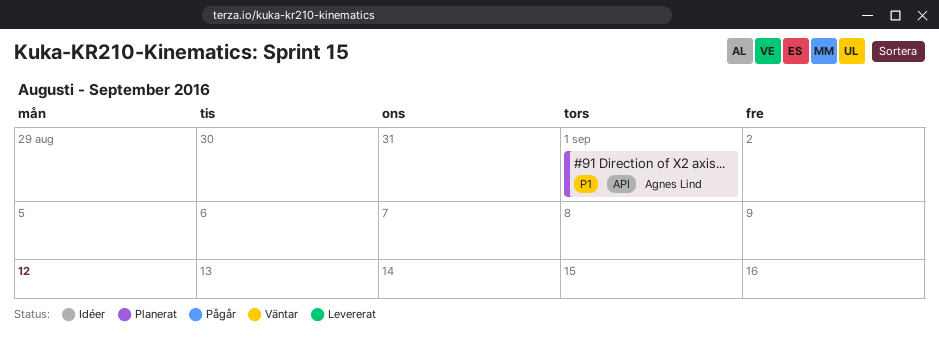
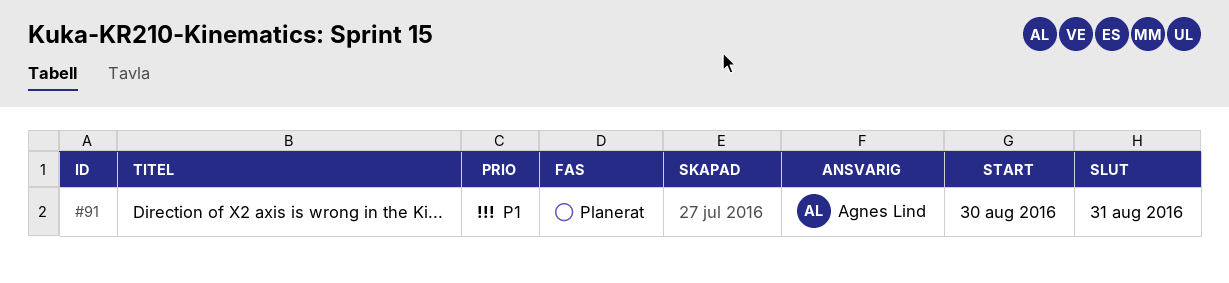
#91, due: Sep 1 -> Aug 31

